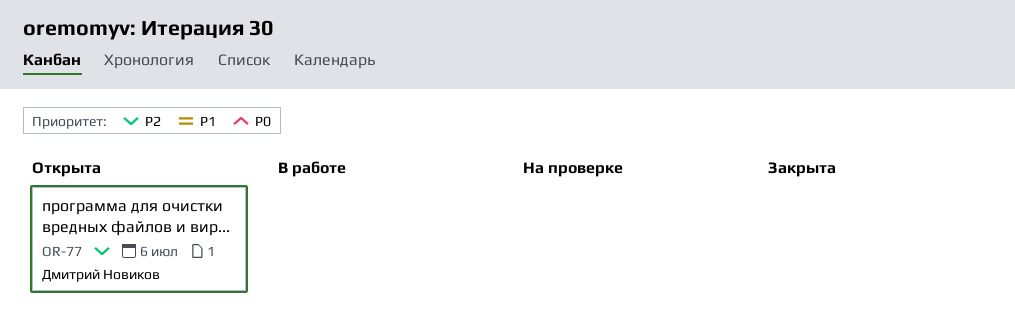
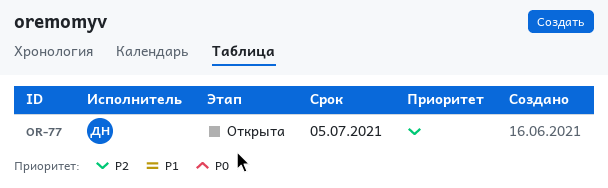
OR-77, due: Jul 6 -> Jul 5

